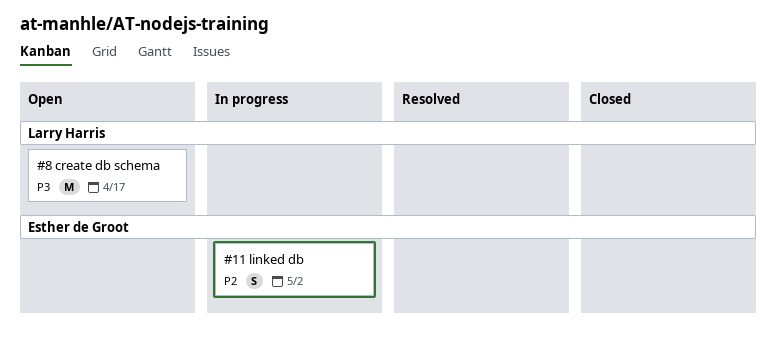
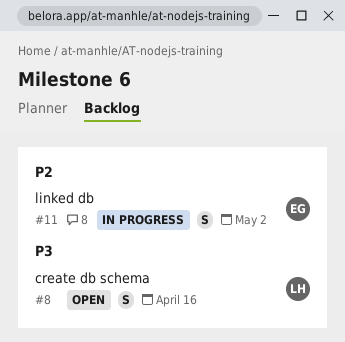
#8, estimate: M -> S
#8, due: Apr 17 -> Apr 16

